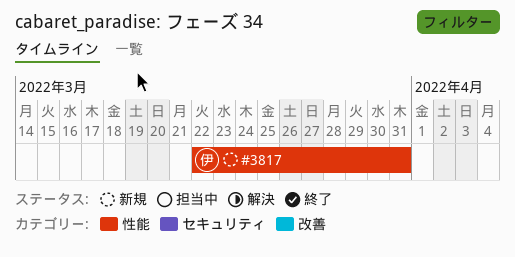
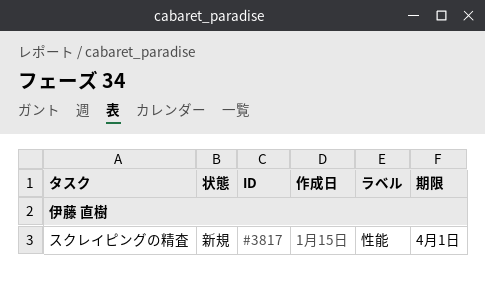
#3817, due: Mar 31 -> Apr 1

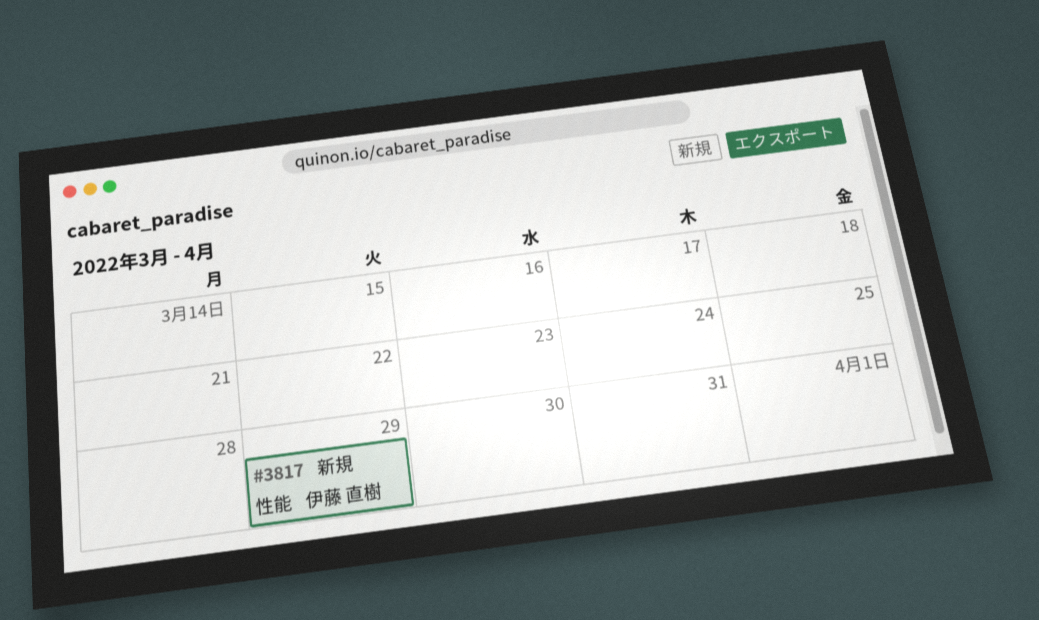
#3817, due: Apr 1 -> Mar 29

